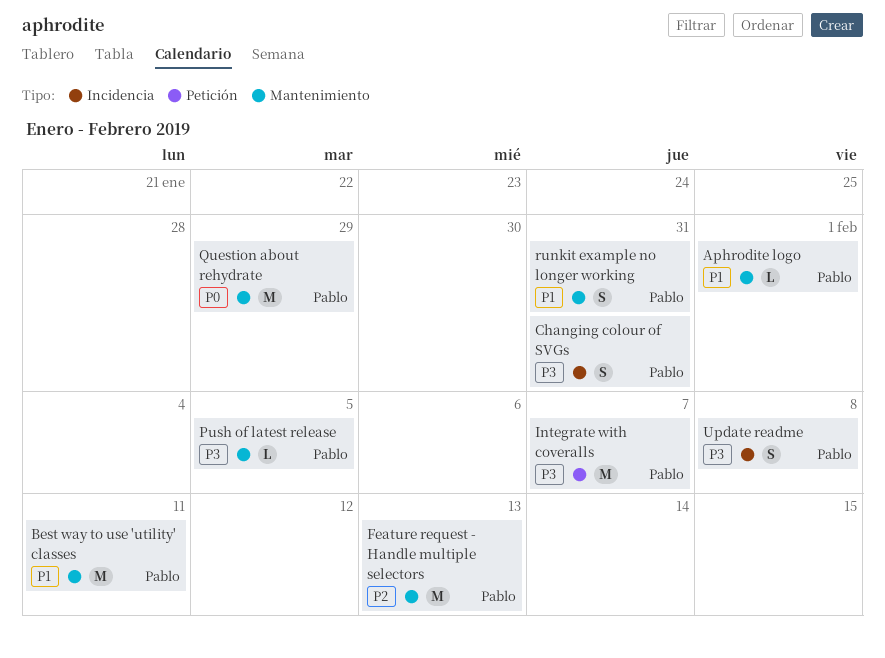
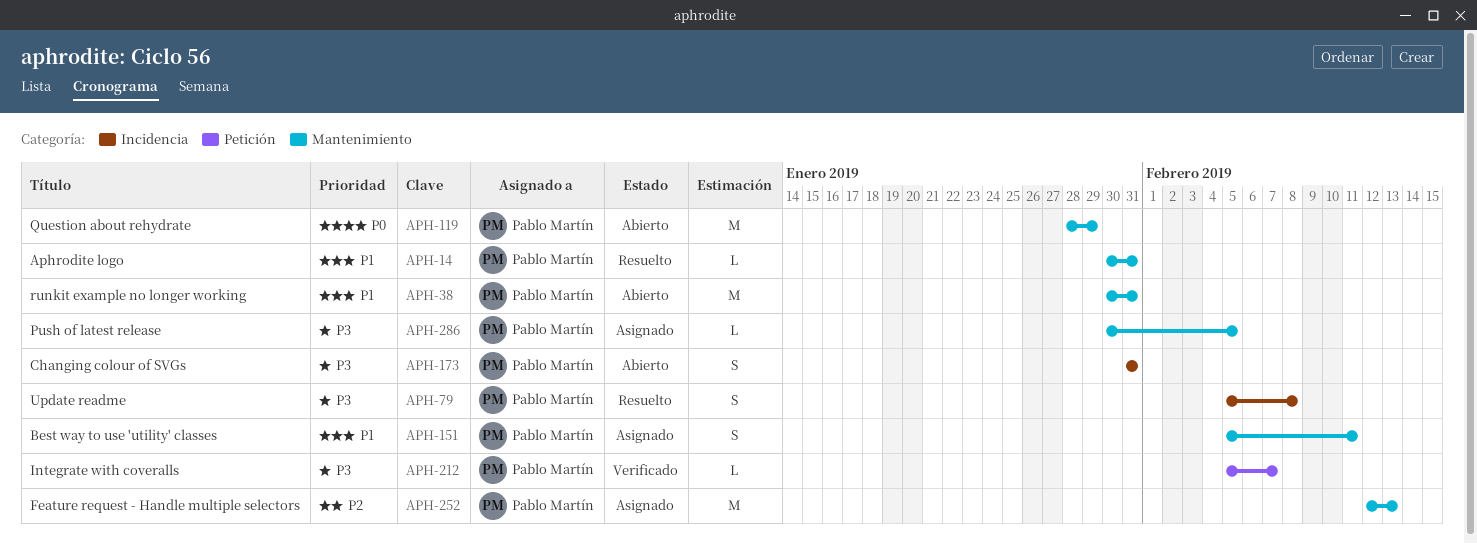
Aphrodite logo, due: Feb 1 -> Jan 31
Best way to use 'utility' classes, estimate: M -> S
Integrate with coveralls, estimate: M -> L
runkit example no longer working, estimate: S -> M

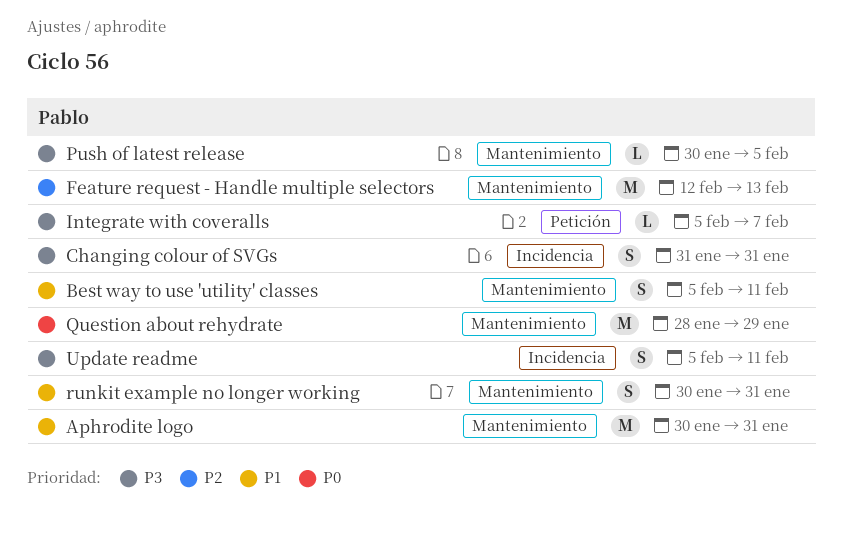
Aphrodite logo, estimate: L -> M
runkit example no longer working, estimate: M -> S
Update readme, due: Feb 8 -> Feb 11

